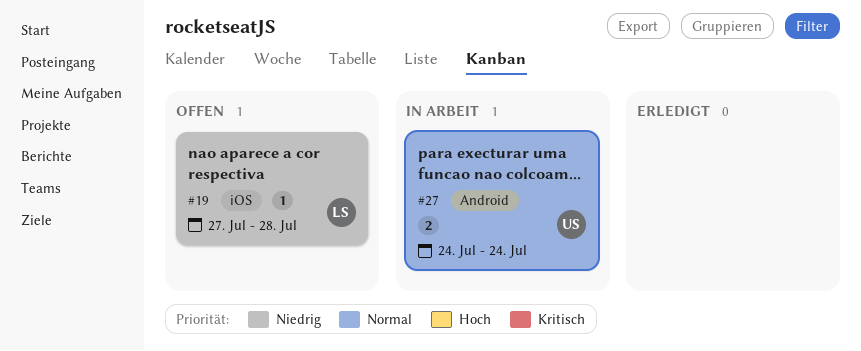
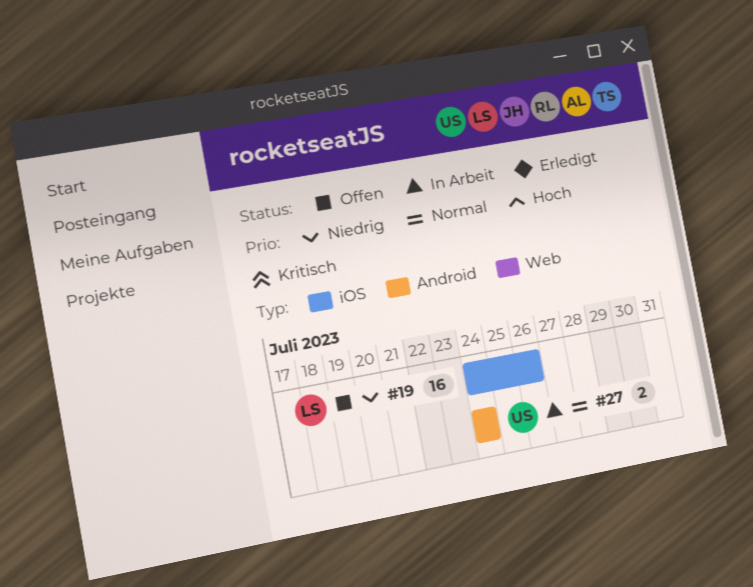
#19, estimate: 1 -> 16
#19, start: Jul 27 -> Jul 24
#19, due: Jul 28 -> Jul 26

